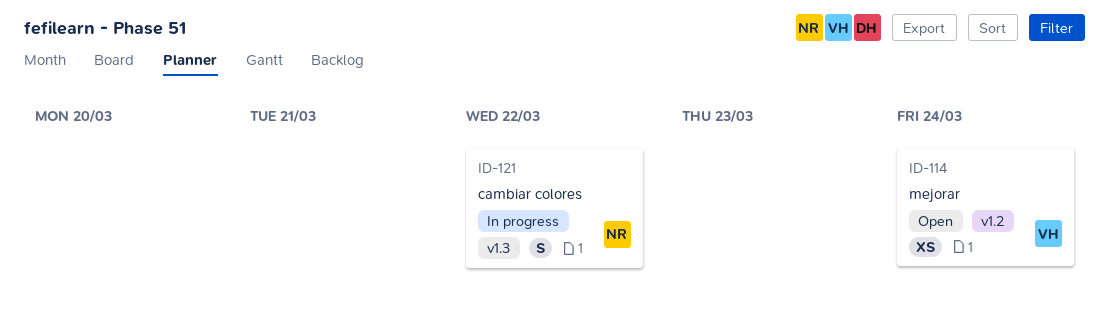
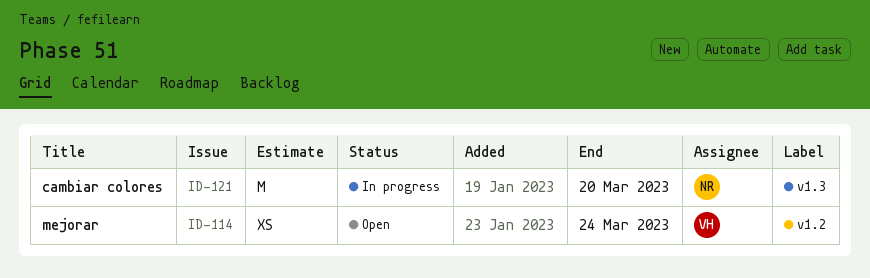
ID-121, estimate: S -> M
ID-121, due: Mar 22 -> Mar 20

